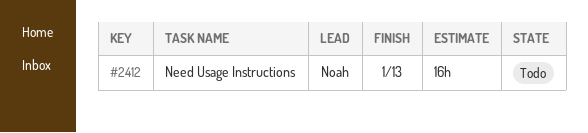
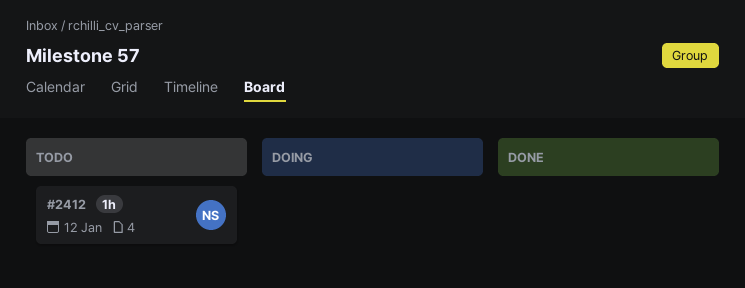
#2412, estimate: 16h -> 1h
#2412, due: Jan 13 -> Jan 12

